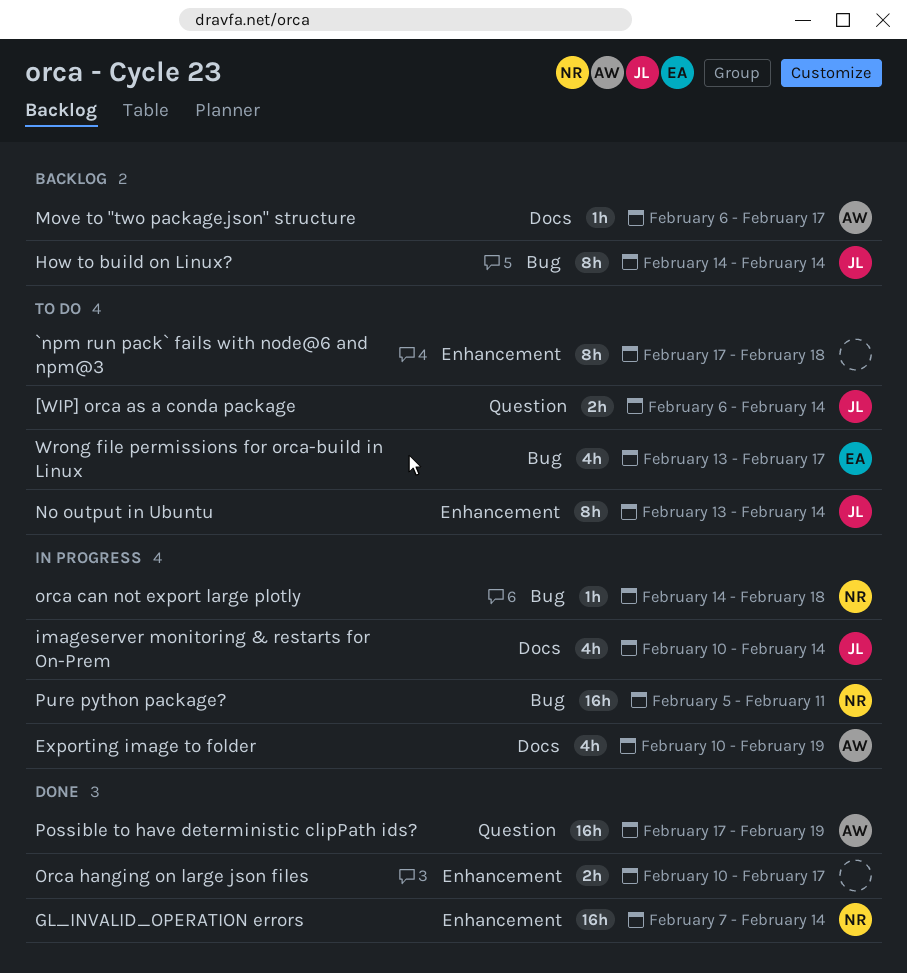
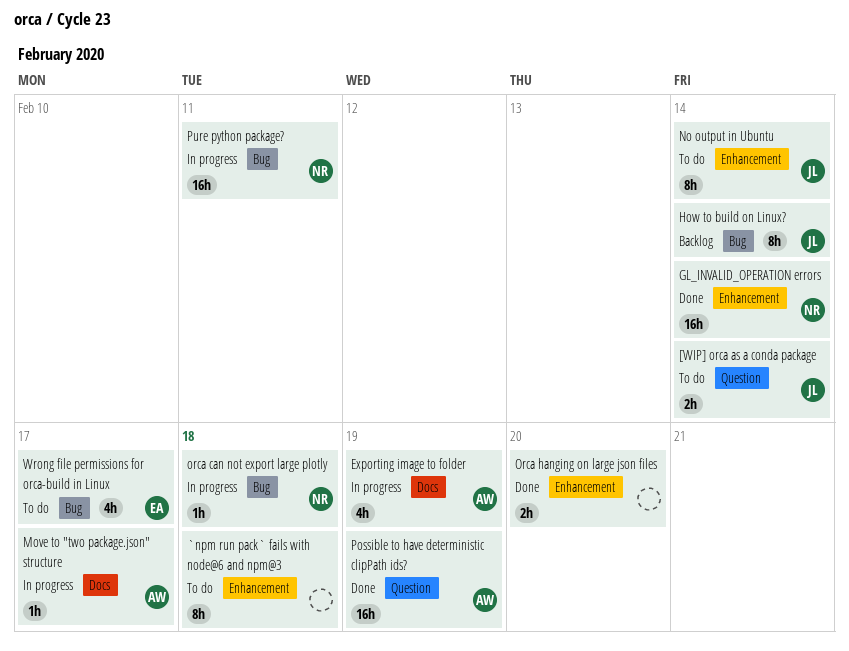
imageserver monitoring & restarts for On-Prem: present -> none
Move to "two package.json" structure, status: Backlog -> In progress
Orca hanging on large json files, due: Feb 17 -> Feb 20

